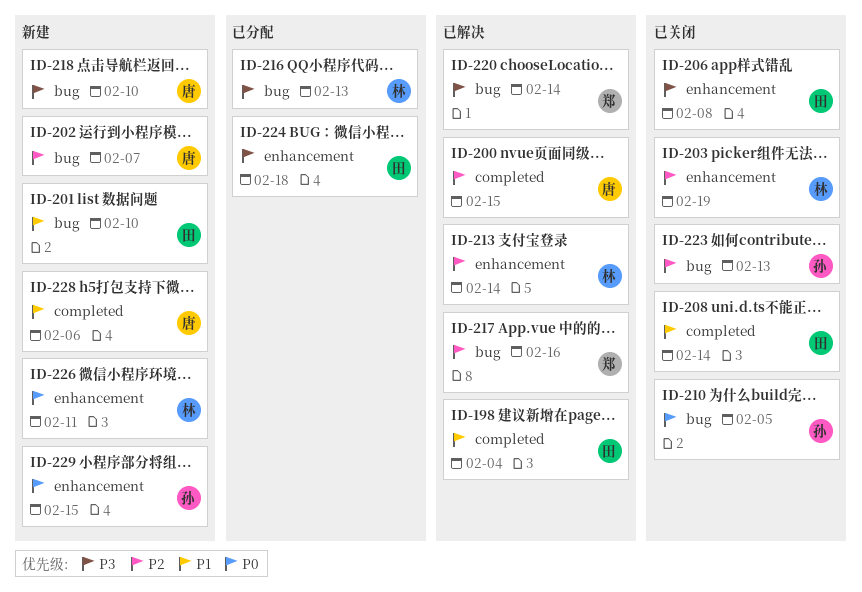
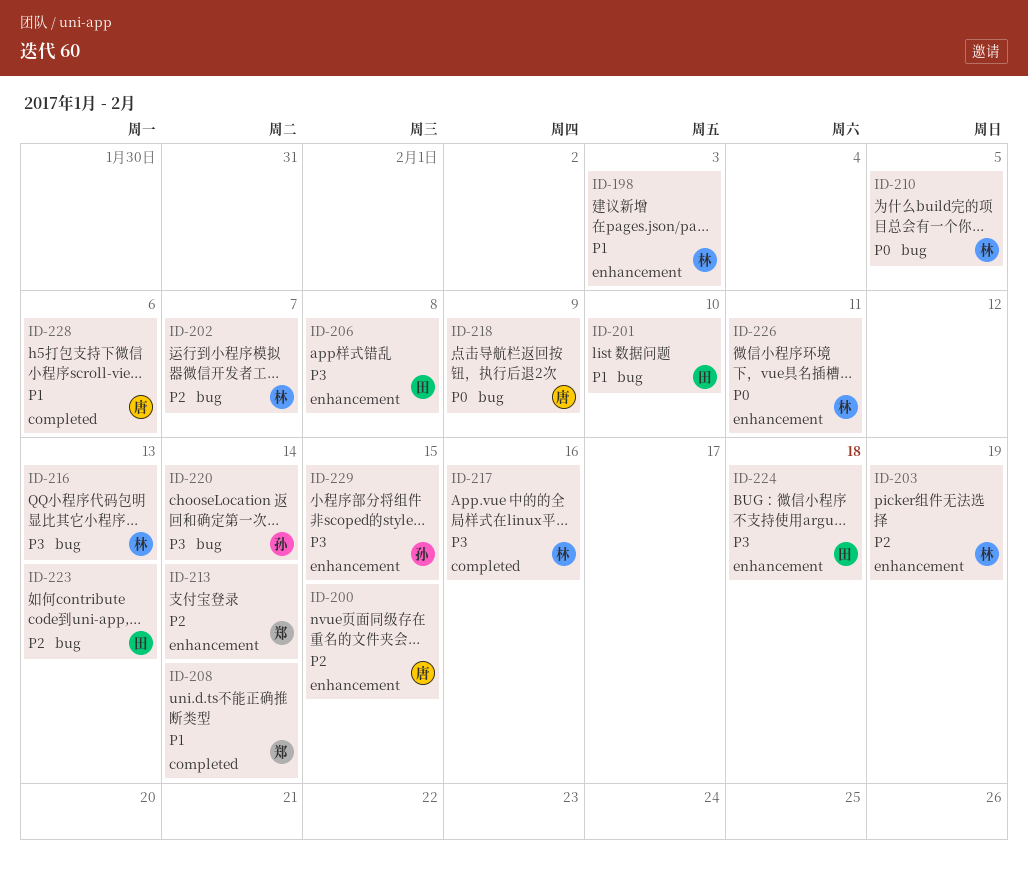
ID-198, owner: 田 -> 林
ID-198, label: completed -> enhancement
ID-198, due: Feb 4 -> Feb 3
ID-200, label: completed -> enhancement
ID-202, owner: 唐 -> 林
ID-208, owner: 田 -> 郑
ID-210, owner: 孙 -> 林
ID-213, owner: 林 -> 郑
ID-217, owner: 郑 -> 林
ID-217, priority: P2 -> P3
ID-217, label: bug -> completed
ID-218, priority: P3 -> P0
ID-218, due: Feb 10 -> Feb 9
ID-220, owner: 郑 -> 孙
ID-223, owner: 孙 -> 田
ID-229, priority: P0 -> P3

